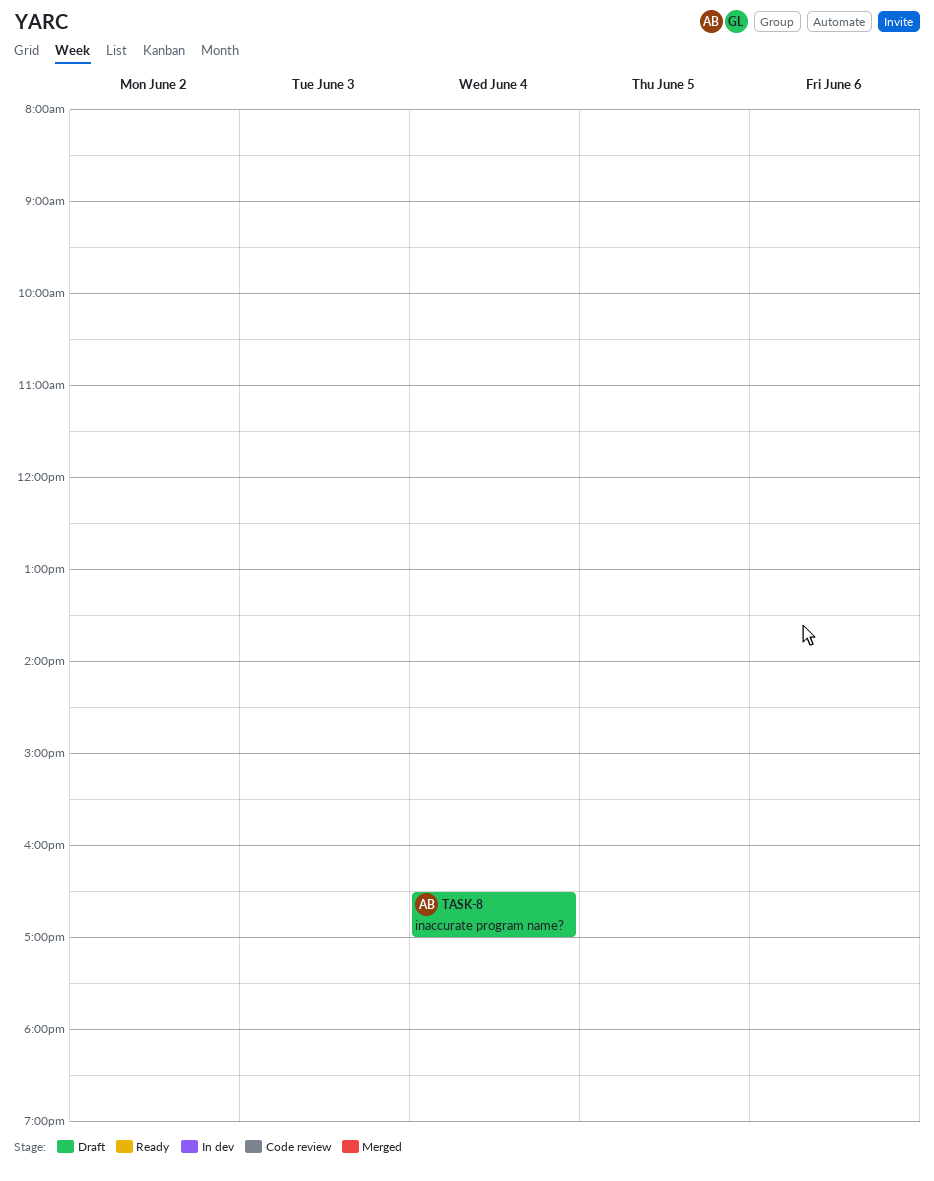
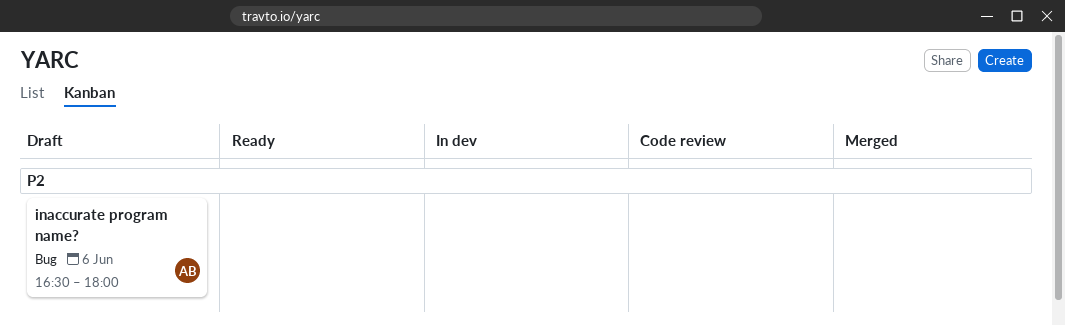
inaccurate program name?, day: Jun 4 -> Jun 6
inaccurate program name?, ends: 17:00 -> 18:00

